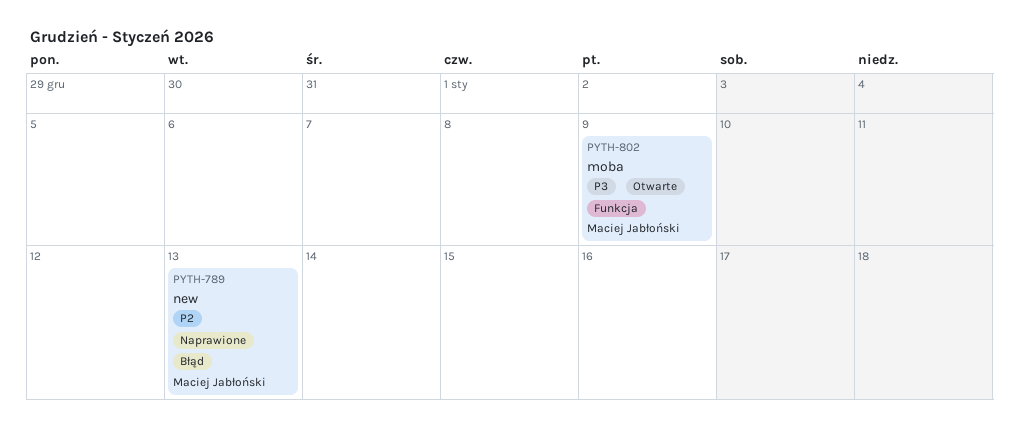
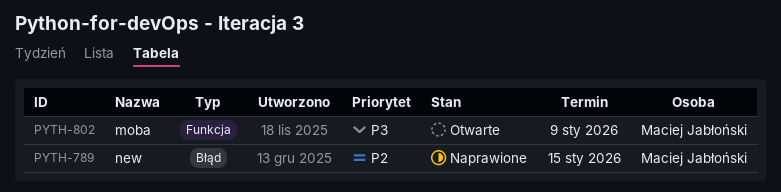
PYTH-789, due: Jan 13 -> Jan 15

